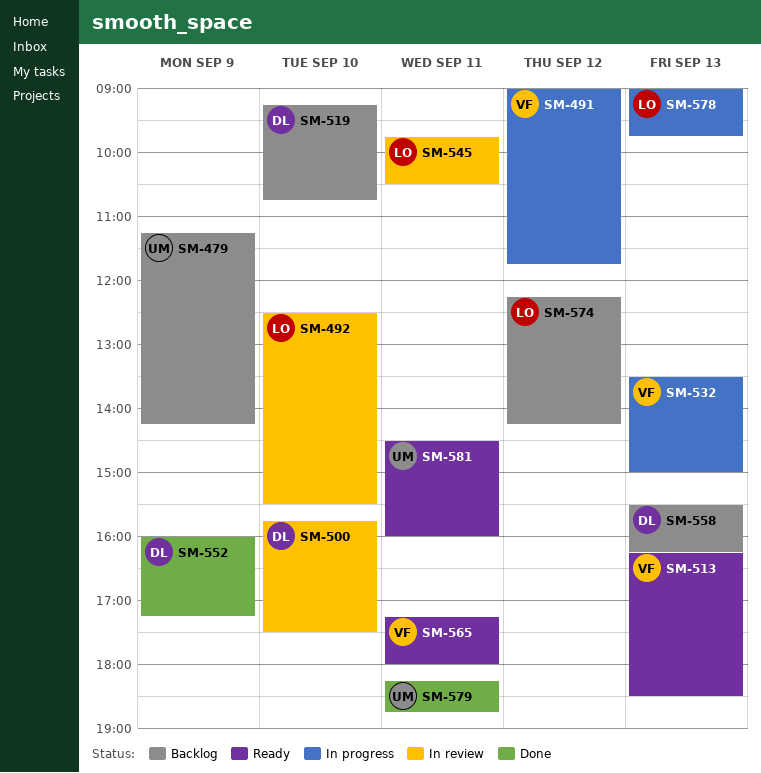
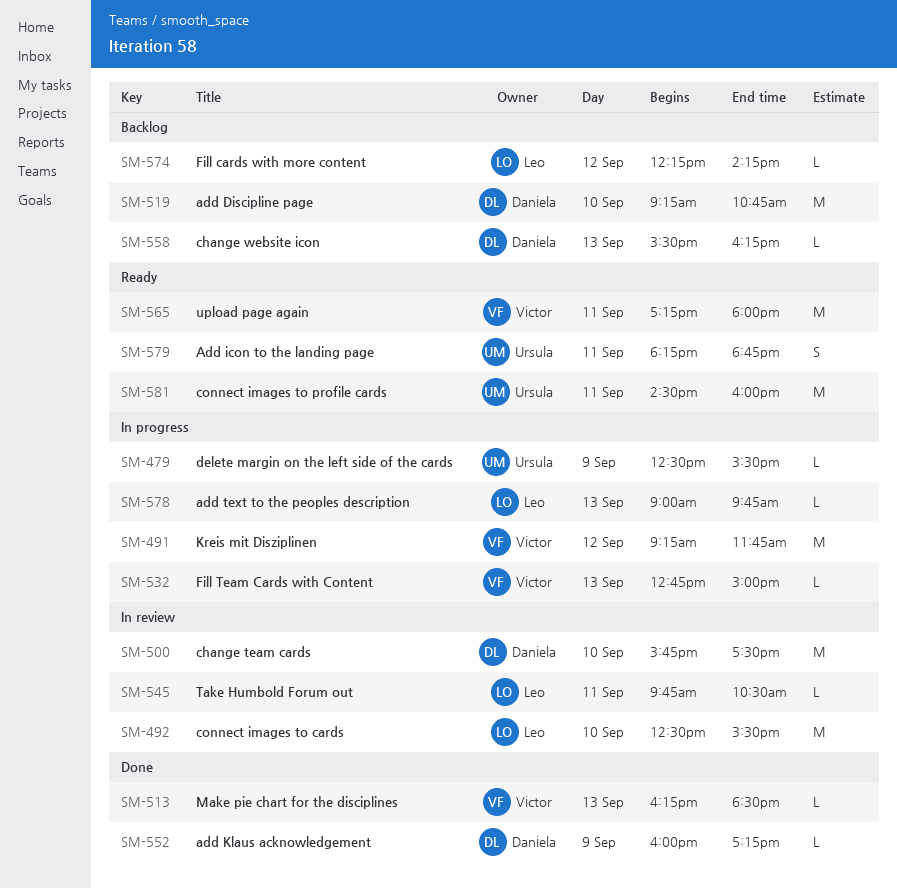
SM-479, status: Backlog -> In progress
SM-479, begins: 11:15 -> 12:30
SM-479, ends: 14:15 -> 15:30
SM-491, begins: 09:00 -> 09:15
SM-513, status: Ready -> Done
SM-532, begins: 13:30 -> 12:45
SM-579, status: Done -> Ready

